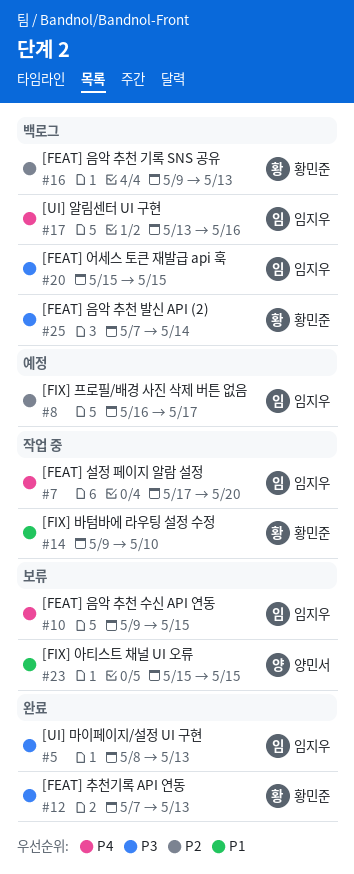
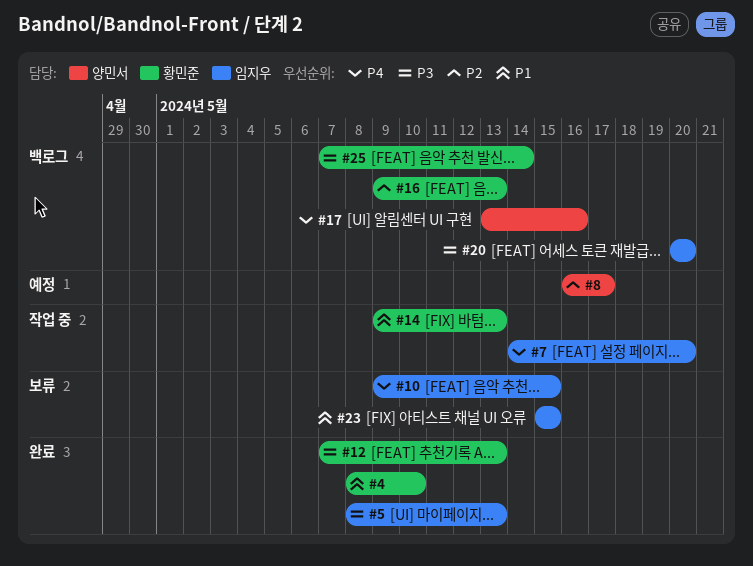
#4: none -> present
#7, start: May 17 -> May 14
#8, owner: 임지우 -> 양민서
#14, due: May 10 -> May 13
#17, owner: 임지우 -> 양민서
#20, start: May 15 -> May 20
#20, due: May 15 -> May 20
#23, owner: 양민서 -> 임지우

